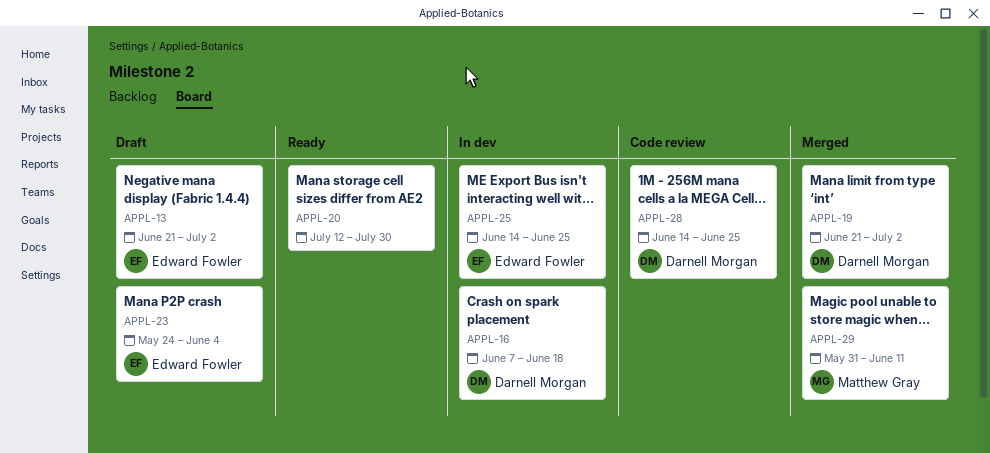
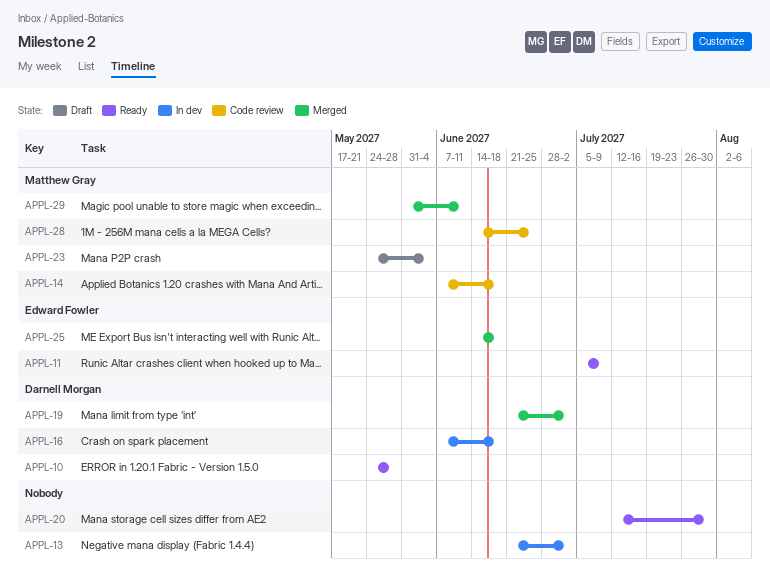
APPL-10: none -> present
APPL-11: none -> present
APPL-13, status: Draft -> In dev
APPL-13, owner: Edward Fowler -> none
APPL-14: none -> present
APPL-23, owner: Edward Fowler -> Matthew Gray
APPL-25, status: In dev -> Merged
APPL-25, due: Jun 25 -> Jun 18
APPL-28, owner: Darnell Morgan -> Matthew Gray

